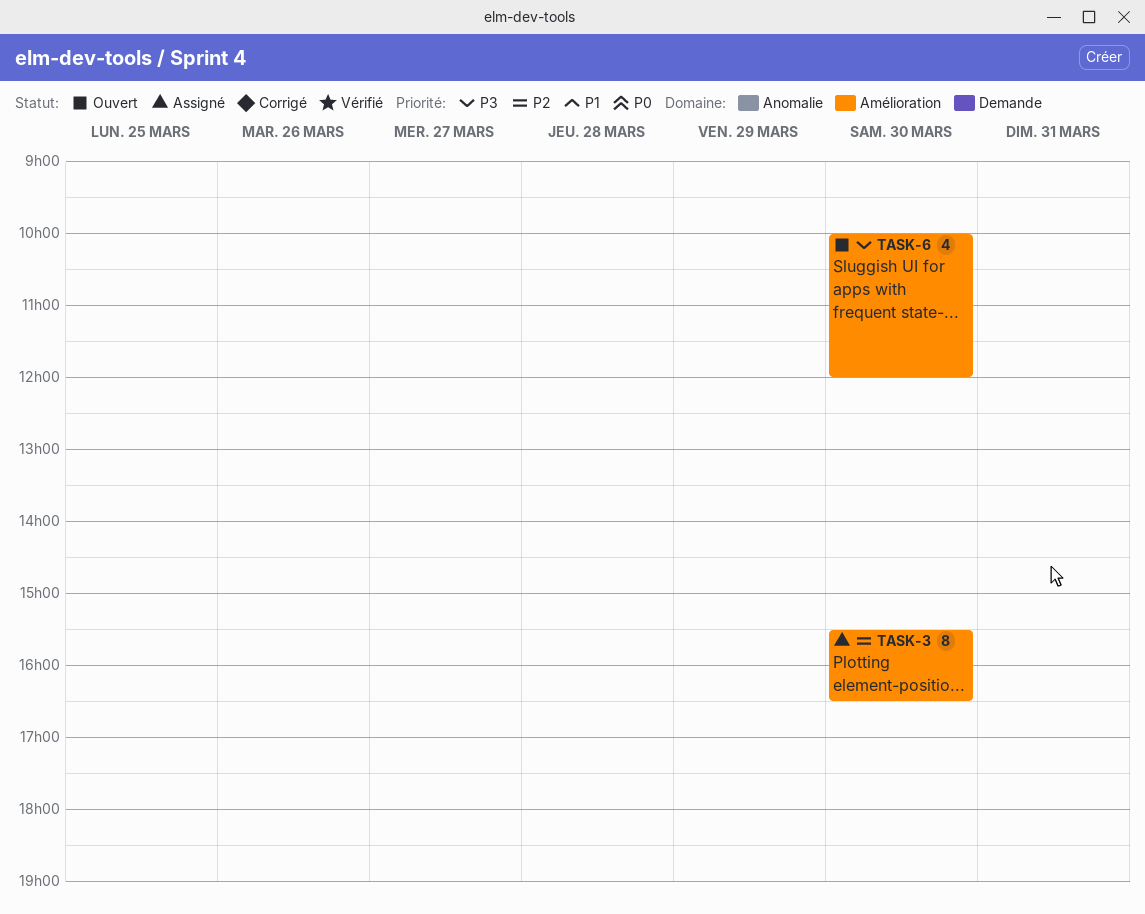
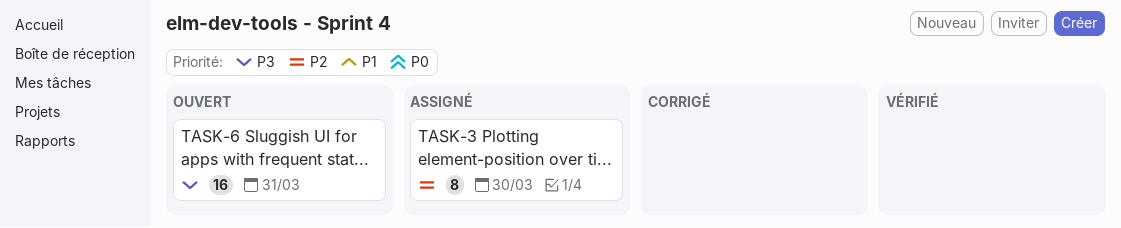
TASK-6, estimate: 4 -> 16
TASK-6, day: Mar 30 -> Mar 31

